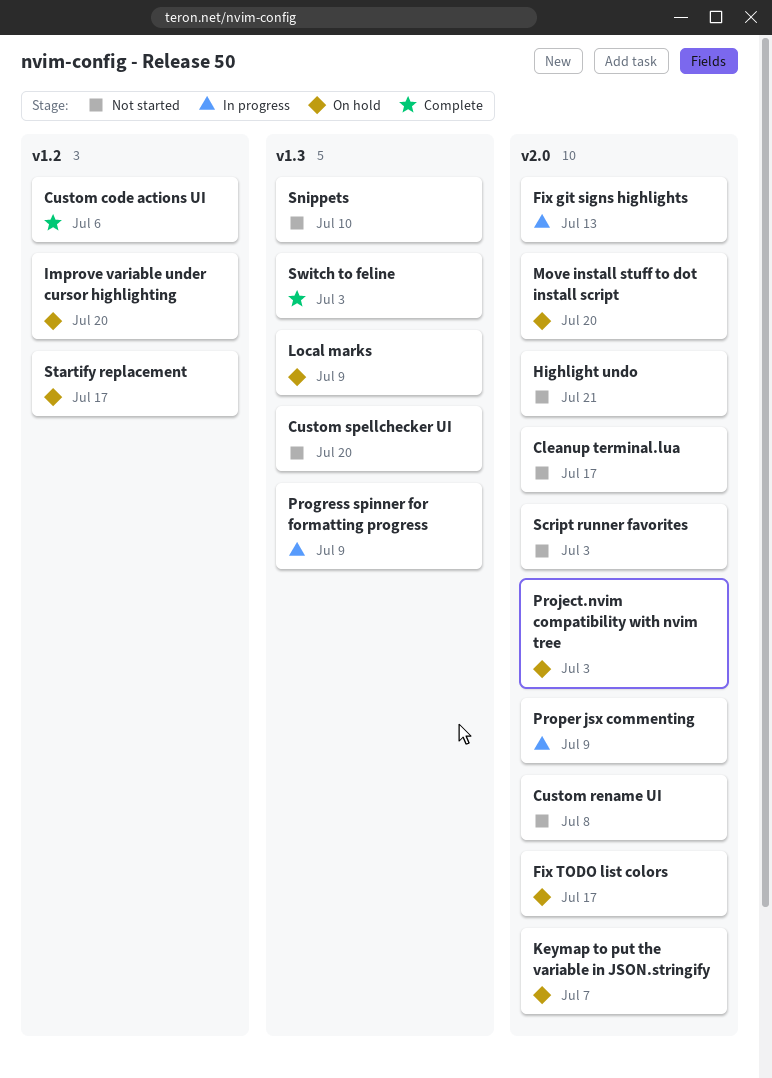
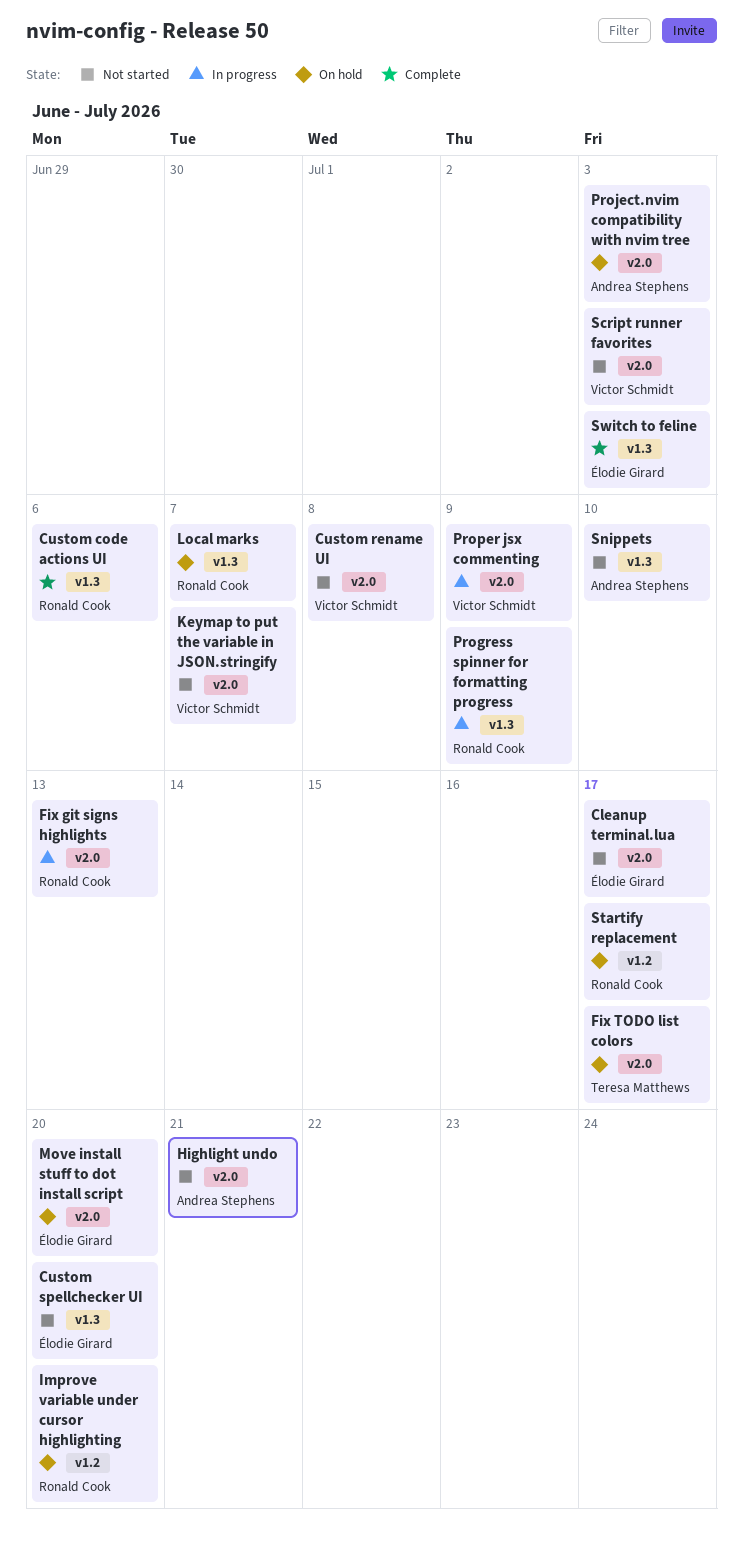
Custom code actions UI, label: v1.2 -> v1.3
Keymap to put the variable in JSON.stringify, status: On hold -> Not started
Local marks, due: Jul 9 -> Jul 7

